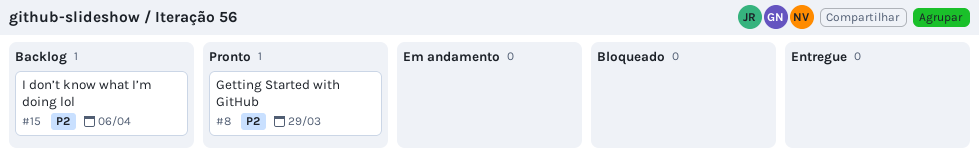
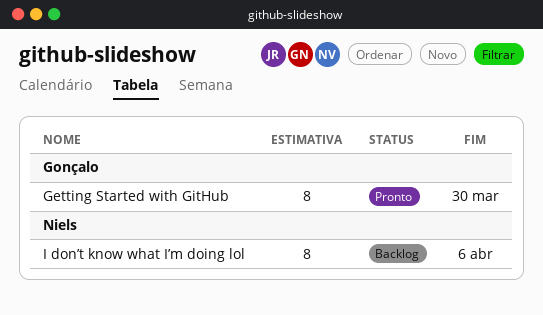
Getting Started with GitHub, due: Mar 29 -> Mar 30

